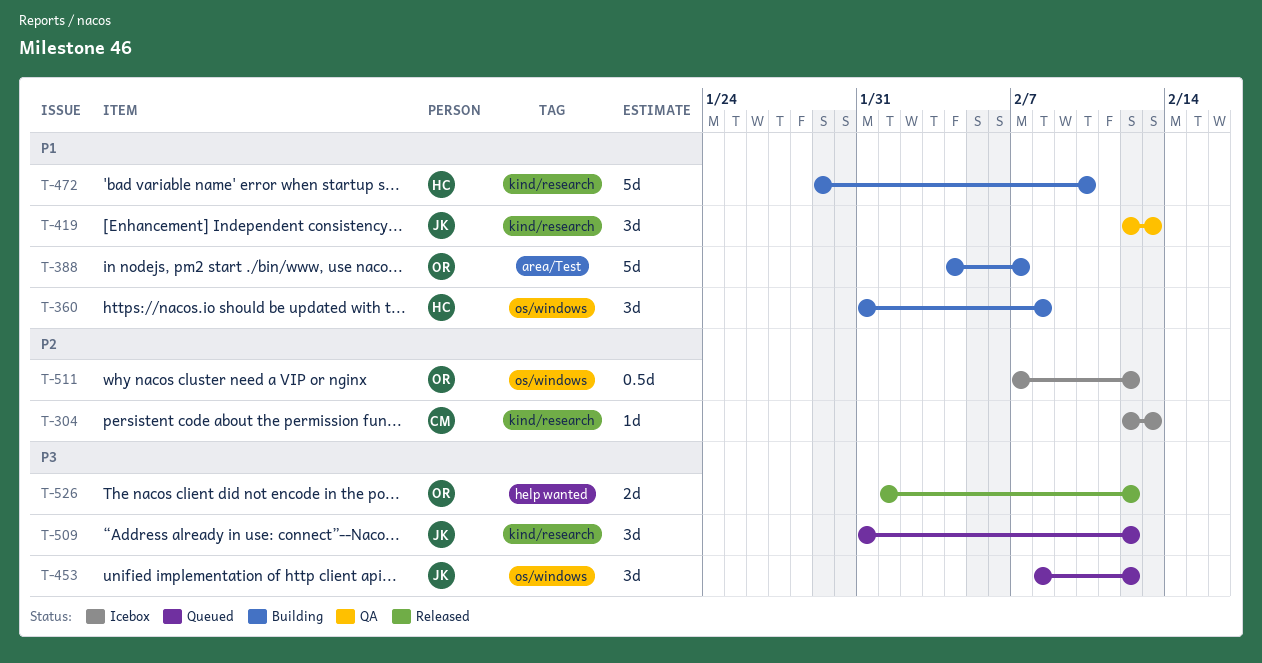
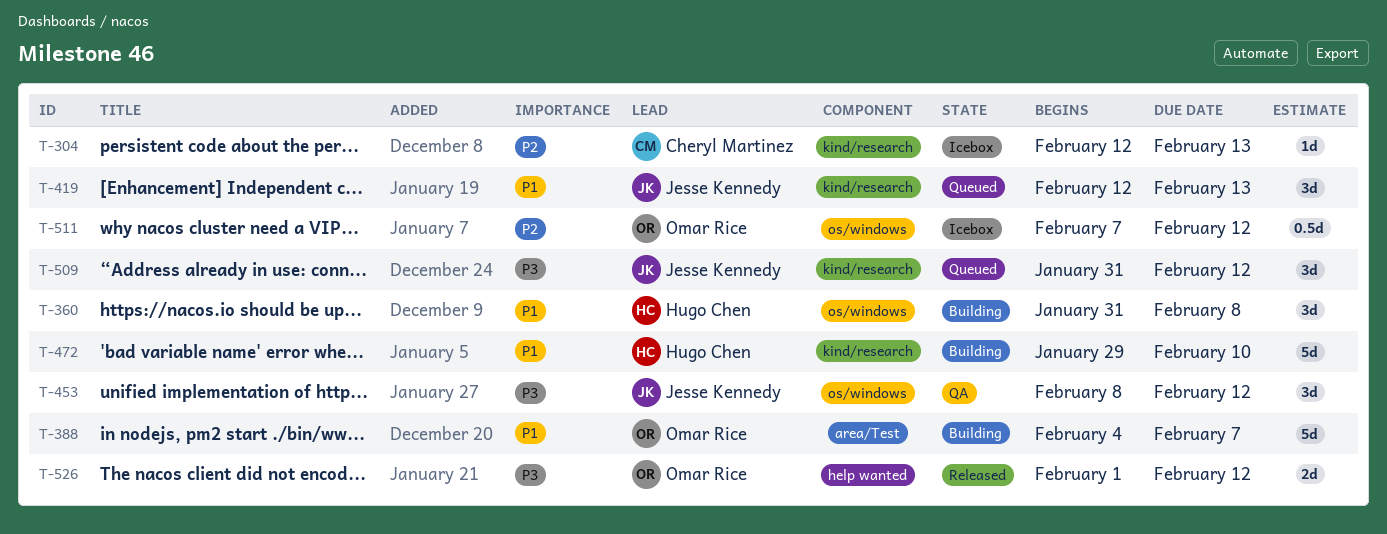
T-419, status: QA -> Queued
T-453, status: Queued -> QA

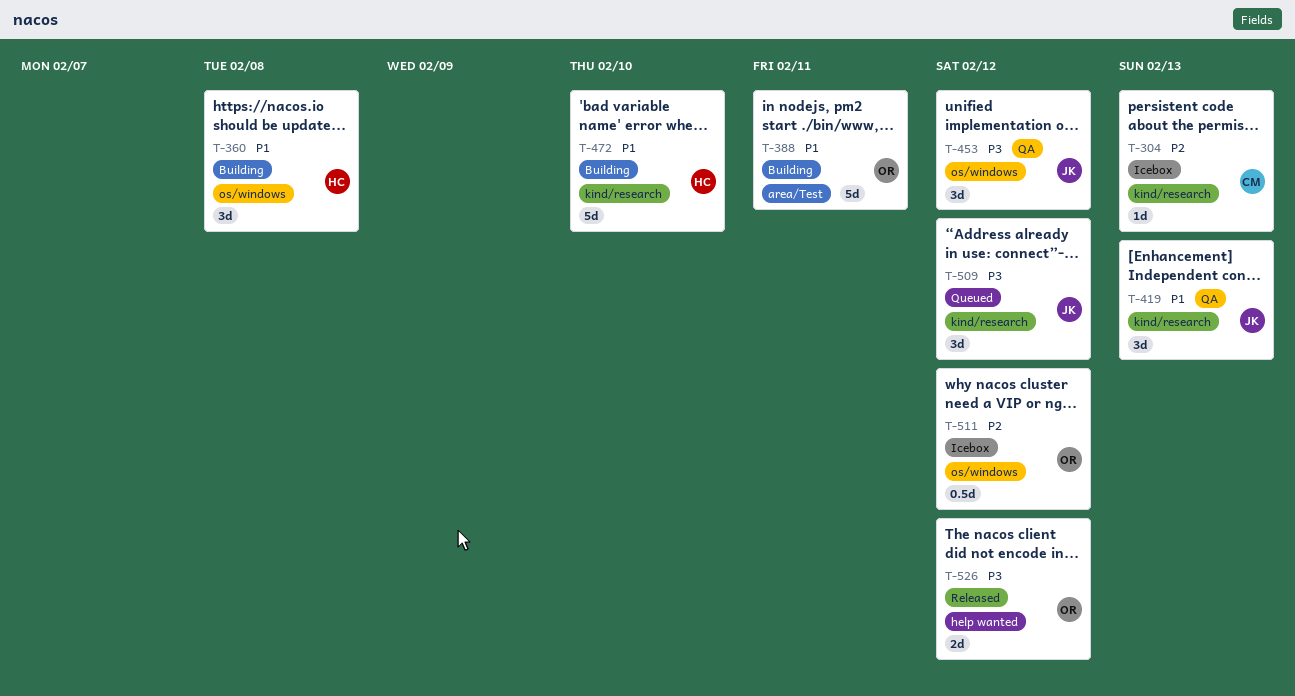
T-388, due: Feb 7 -> Feb 11
T-419, status: Queued -> QA

